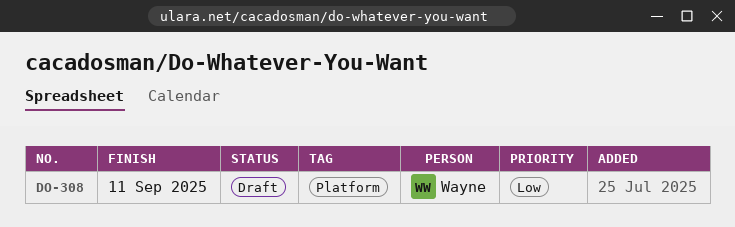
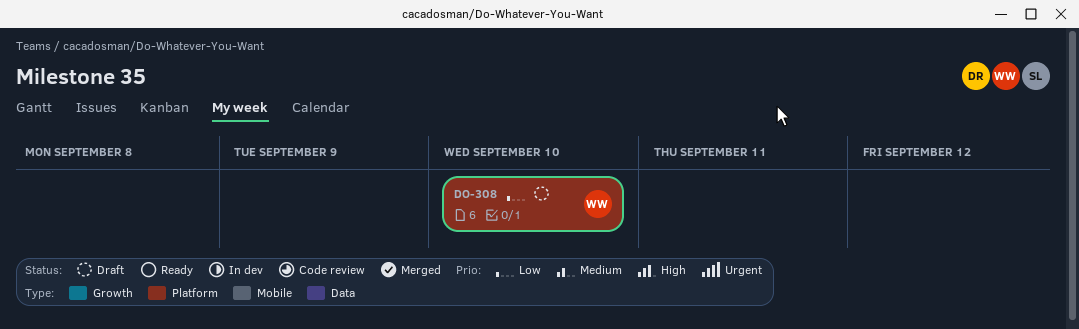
DO-308, due: Sep 11 -> Sep 10

